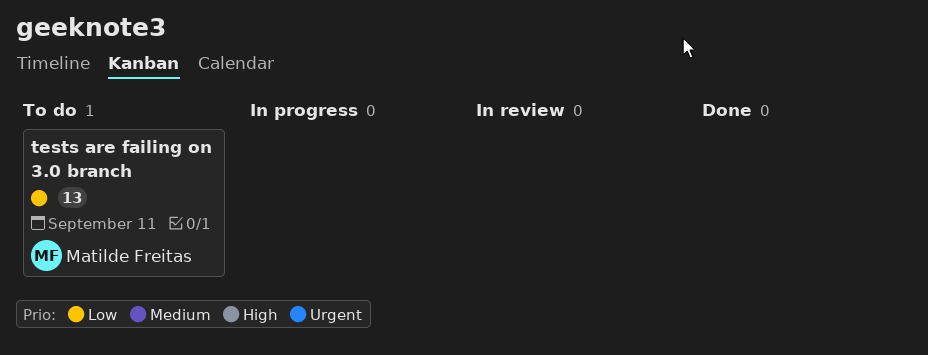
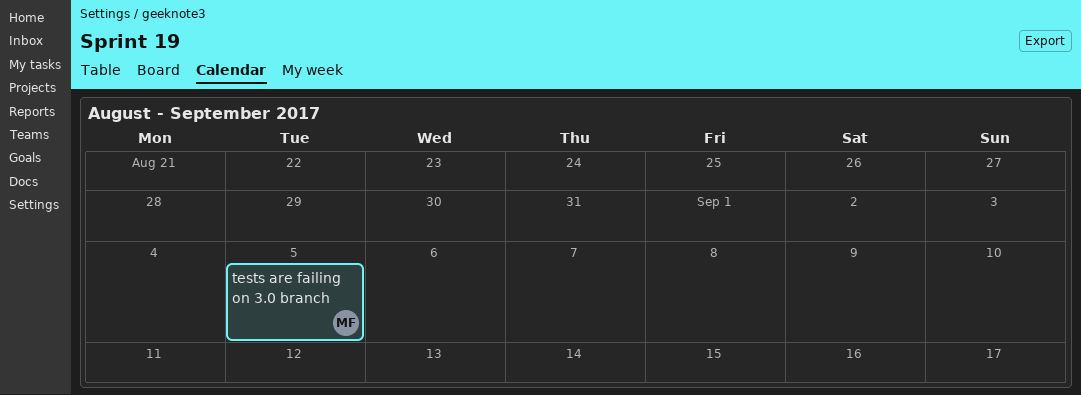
tests are failing on 3.0 branch, due: Sep 11 -> Sep 5

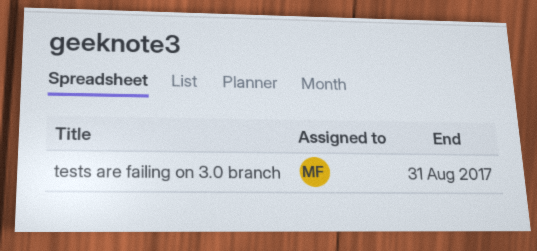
tests are failing on 3.0 branch, due: Sep 5 -> Aug 31

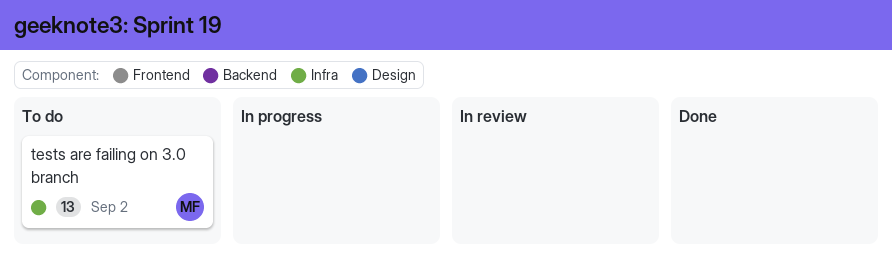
tests are failing on 3.0 branch, due: Aug 31 -> Sep 2

